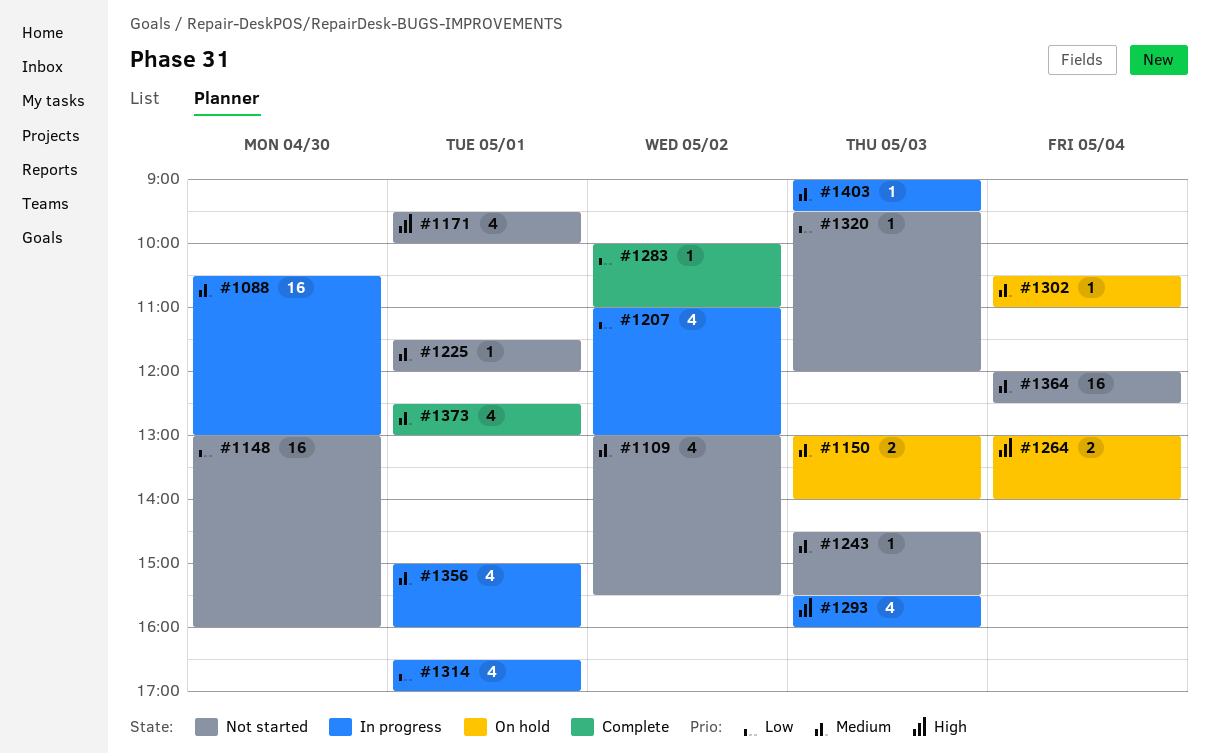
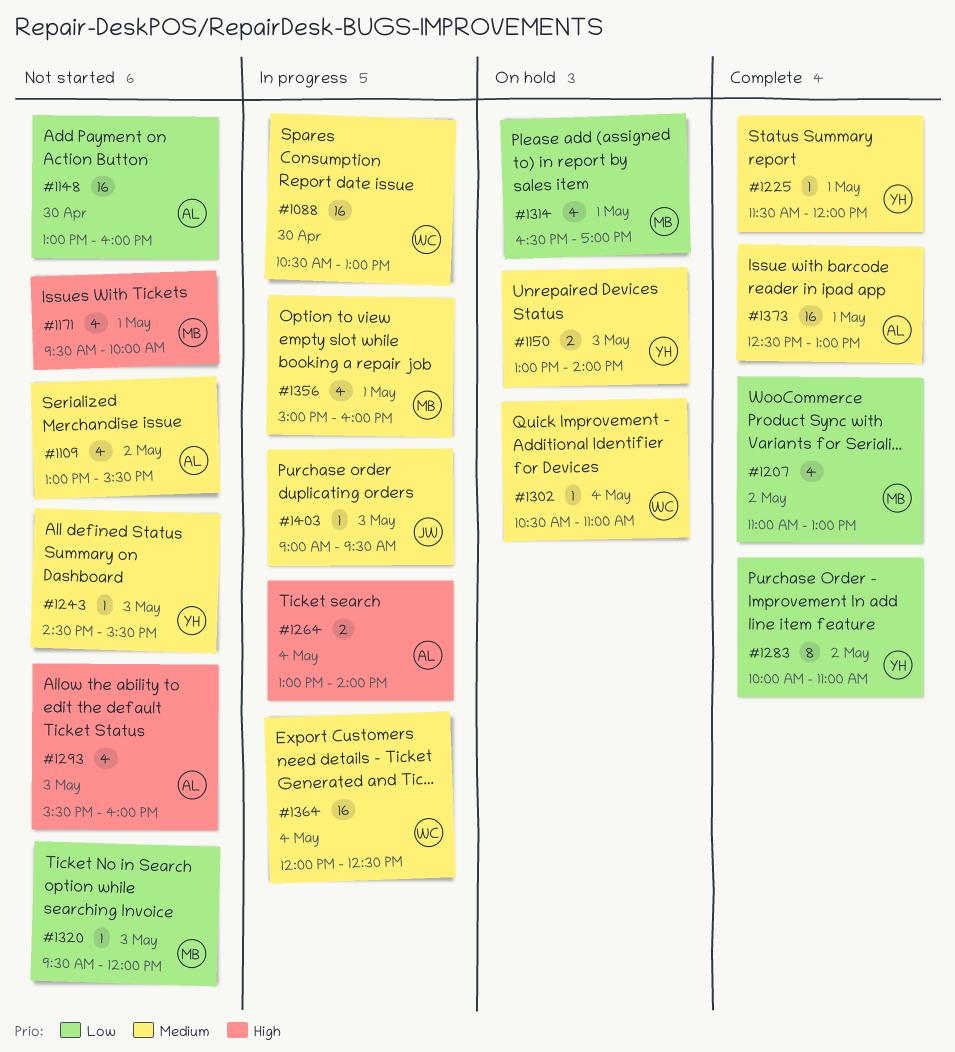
#1207, status: In progress -> Complete
#1225, status: Not started -> Complete
#1264, status: On hold -> In progress
#1283, estimate: 1 -> 8
#1293, status: In progress -> Not started
#1314, status: In progress -> On hold
#1364, status: Not started -> In progress
#1373, estimate: 4 -> 16

